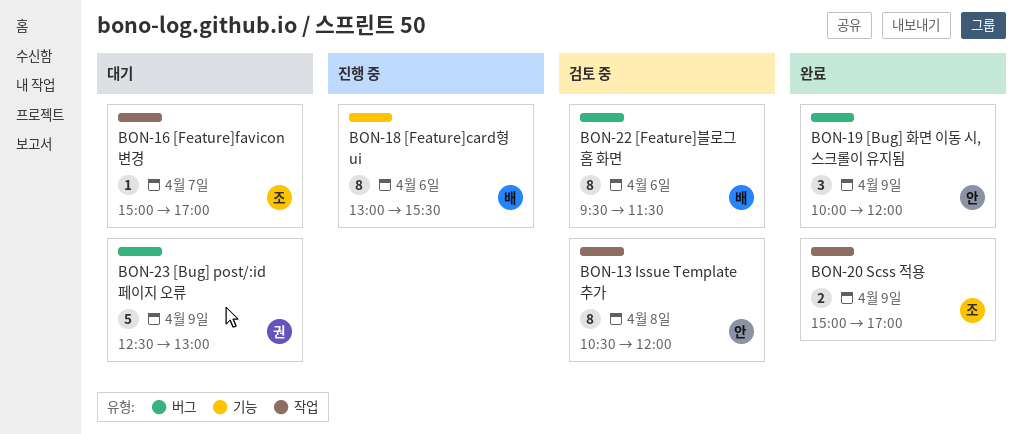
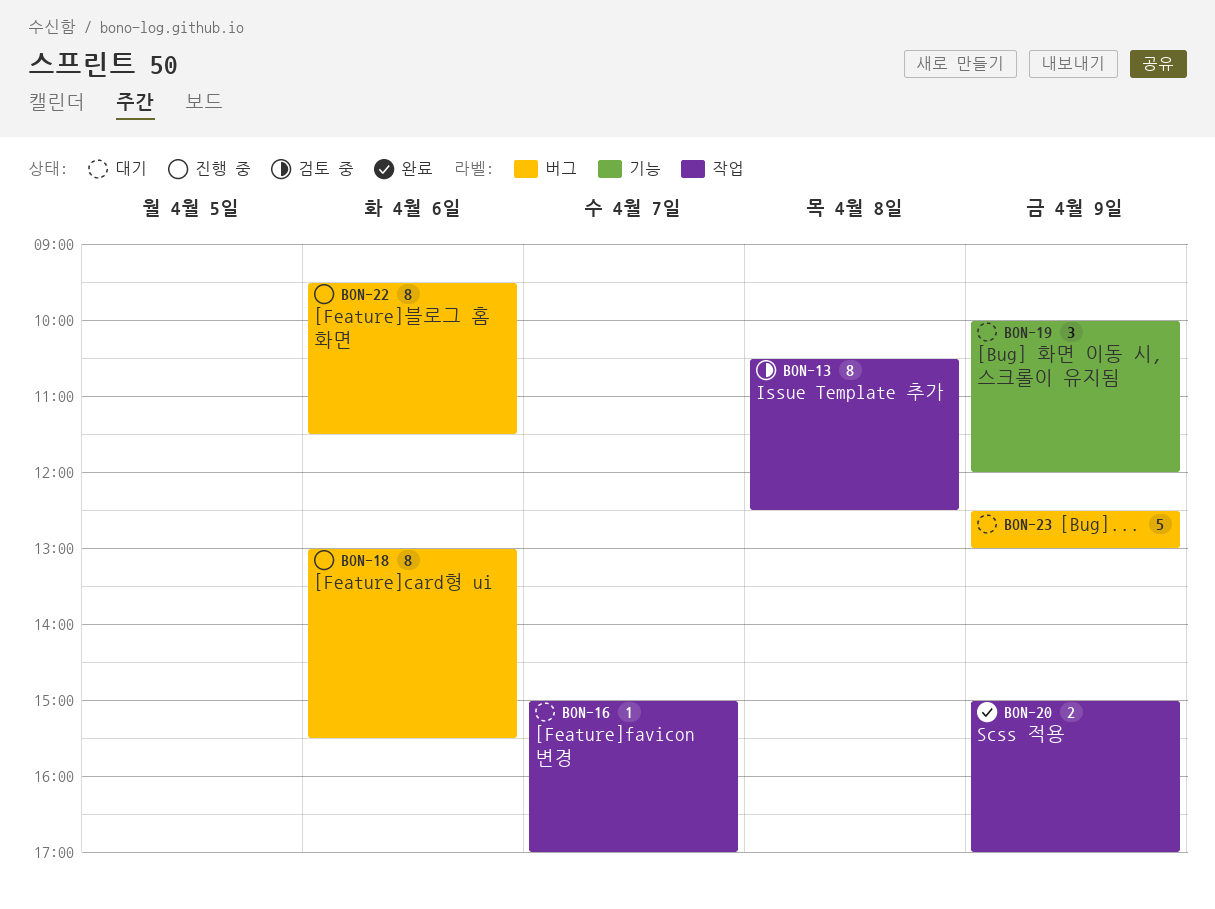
BON-13, ends: 12:00 -> 12:30
BON-18, label: 기능 -> 버그
BON-19, status: 완료 -> 대기
BON-19, label: 버그 -> 기능
BON-22, status: 검토 중 -> 진행 중

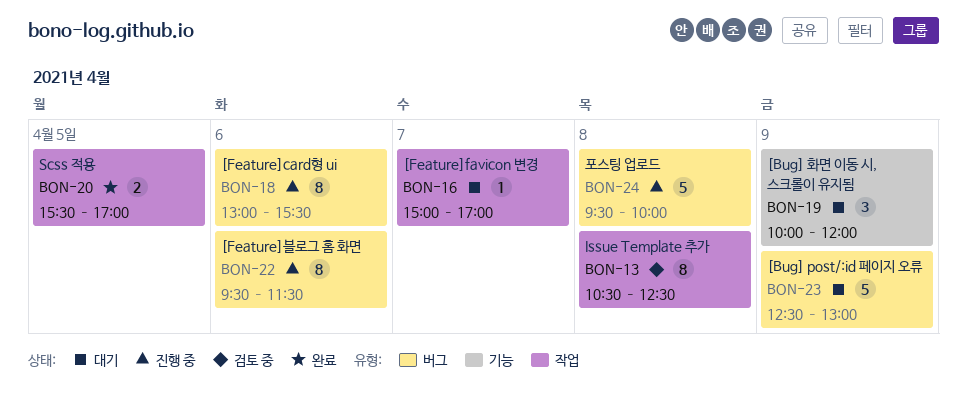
BON-20, day: Apr 9 -> Apr 5
BON-20, begins: 15:00 -> 15:30
BON-24: none -> present

